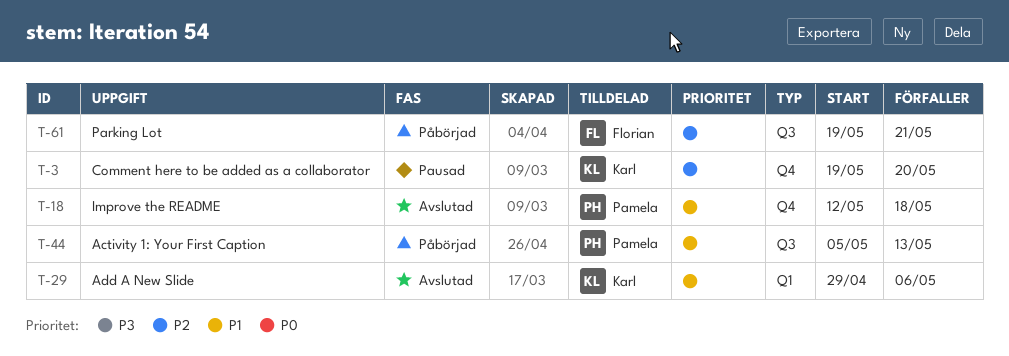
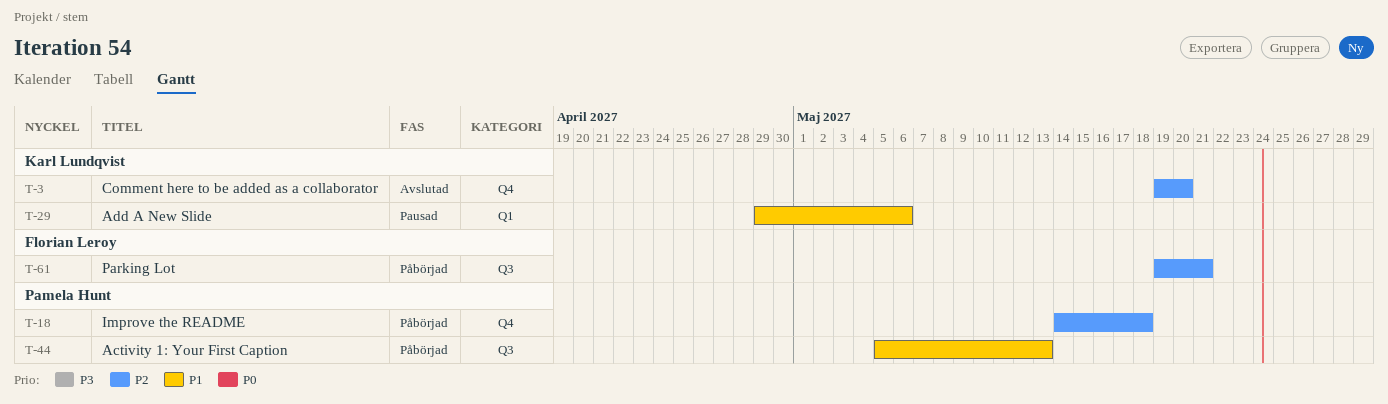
T-3, status: Pausad -> Avslutad
T-18, status: Avslutad -> Påbörjad
T-18, priority: P1 -> P2
T-18, start: May 12 -> May 14
T-29, status: Avslutad -> Pausad

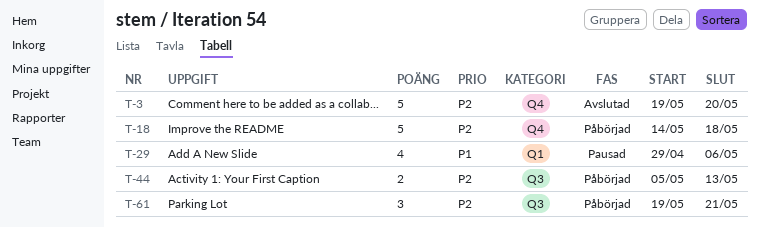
T-44, priority: P1 -> P2

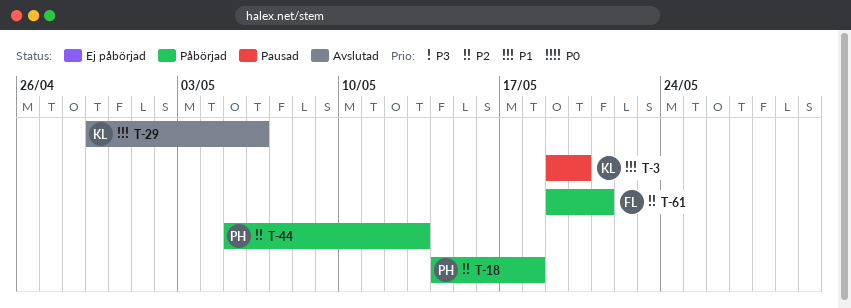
T-3, status: Avslutad -> Pausad
T-3, priority: P2 -> P1
T-29, status: Pausad -> Avslutad

